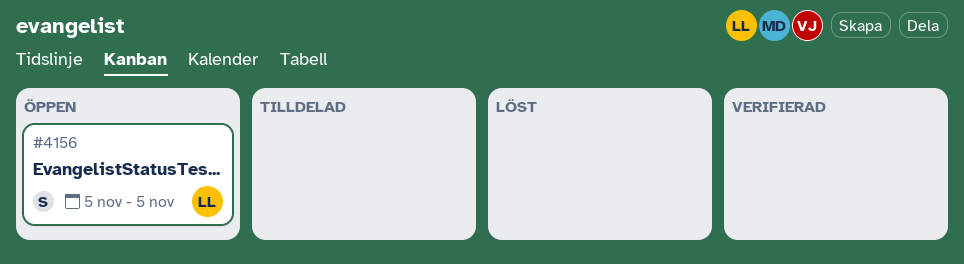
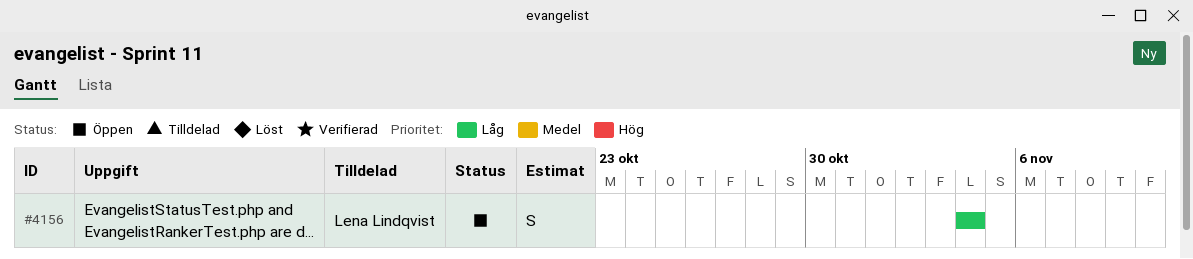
#4156, start: Nov 5 -> Nov 4
#4156, due: Nov 5 -> Nov 4

